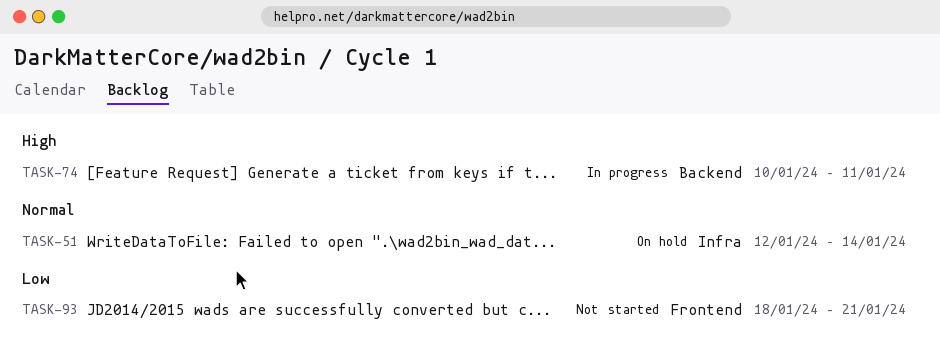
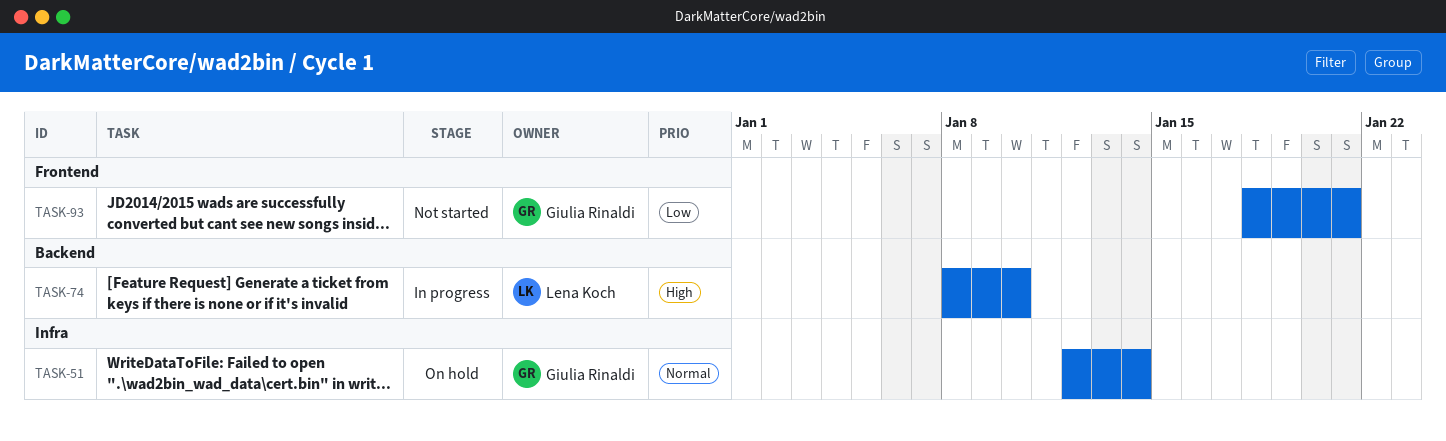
TASK-74, start: Jan 10 -> Jan 8
TASK-74, due: Jan 11 -> Jan 10

